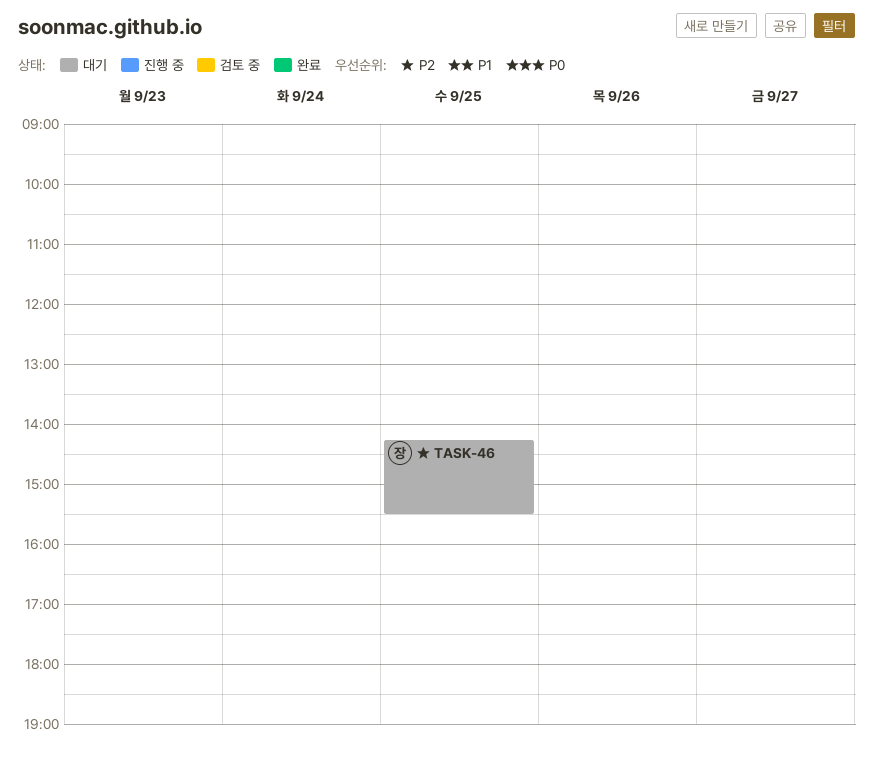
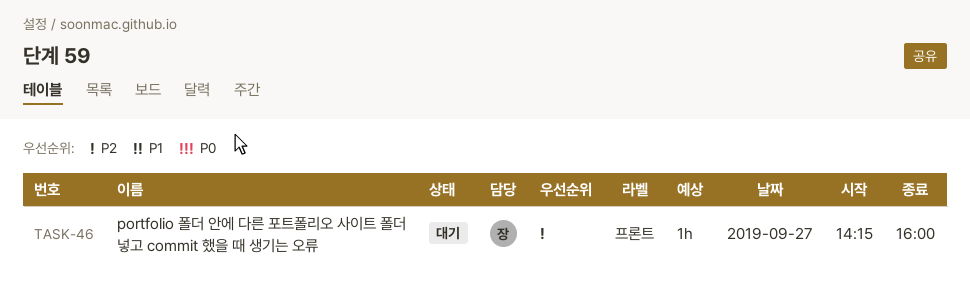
TASK-46, day: Sep 25 -> Sep 27
TASK-46, ends: 15:30 -> 16:00

